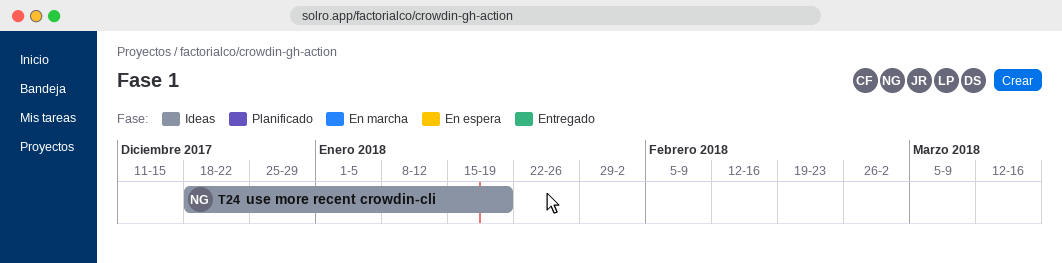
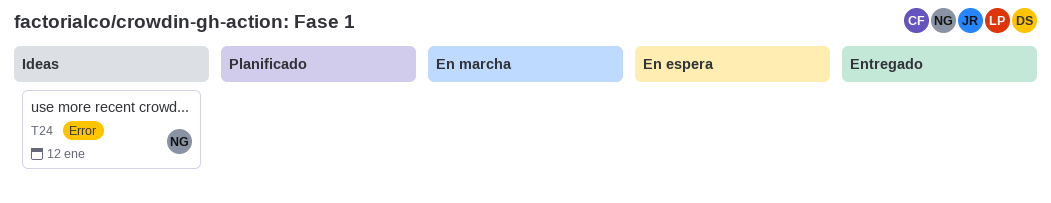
T24, due: Jan 19 -> Jan 12

